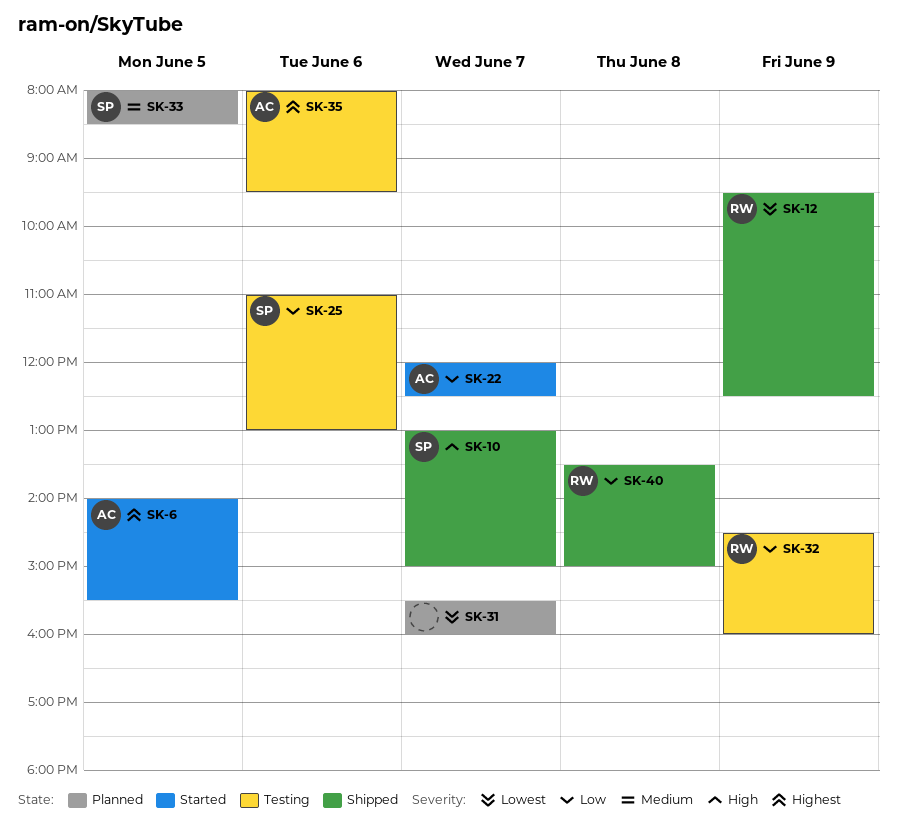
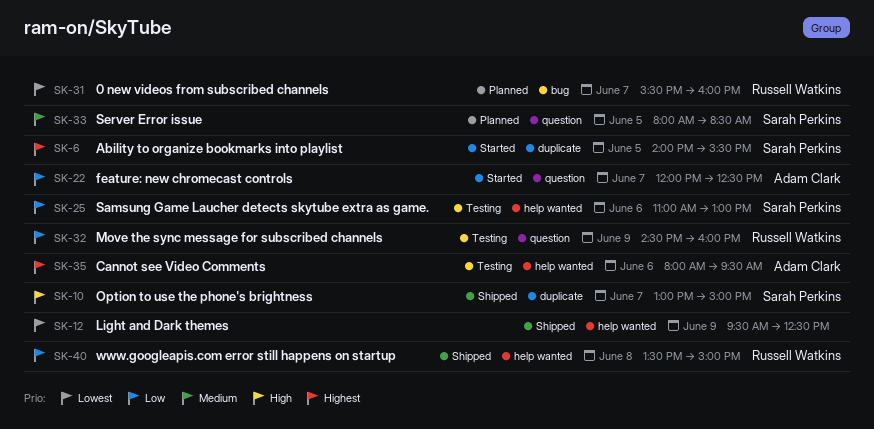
SK-6, owner: Adam Clark -> Sarah Perkins
SK-12, owner: Russell Watkins -> none
SK-31, owner: none -> Russell Watkins

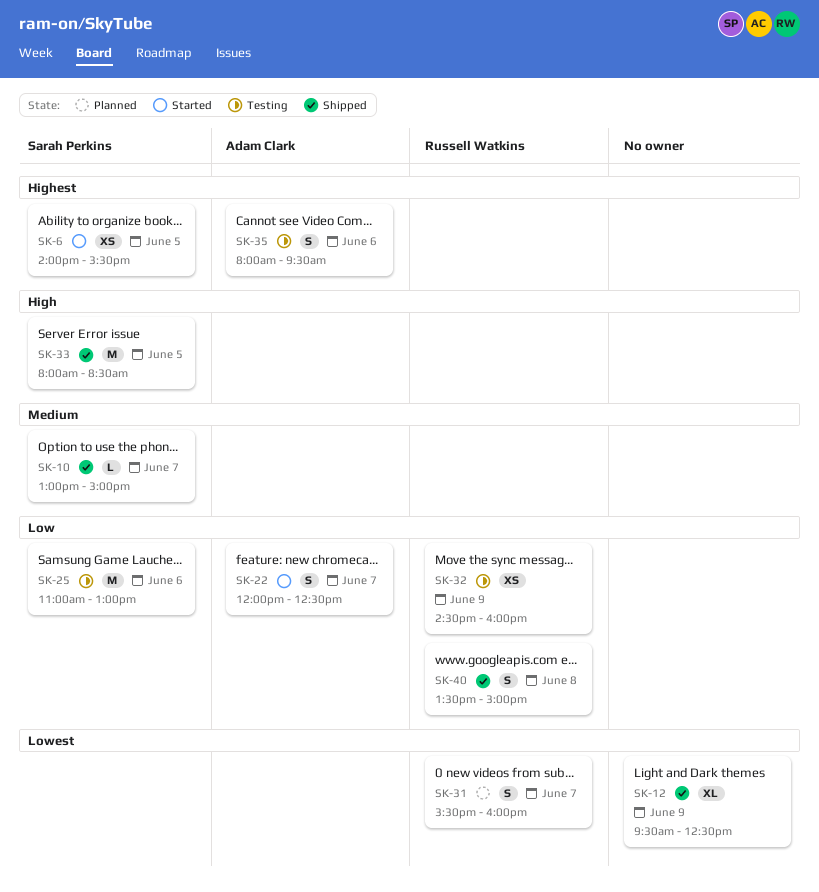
SK-10, priority: High -> Medium
SK-33, status: Planned -> Shipped
SK-33, priority: Medium -> High

